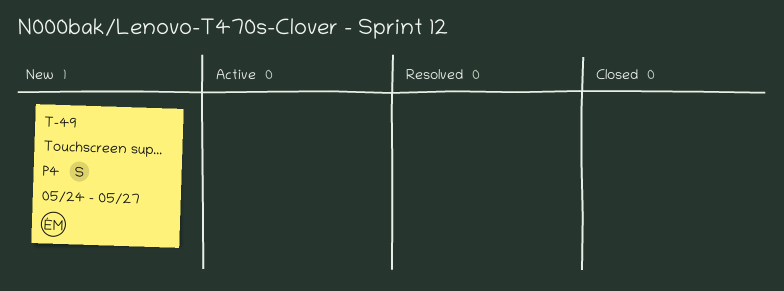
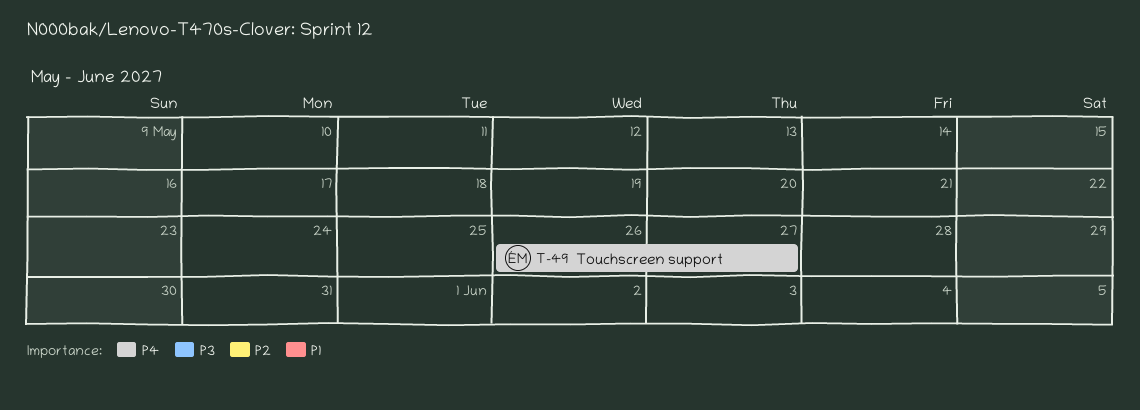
T-49, start: May 24 -> May 26

